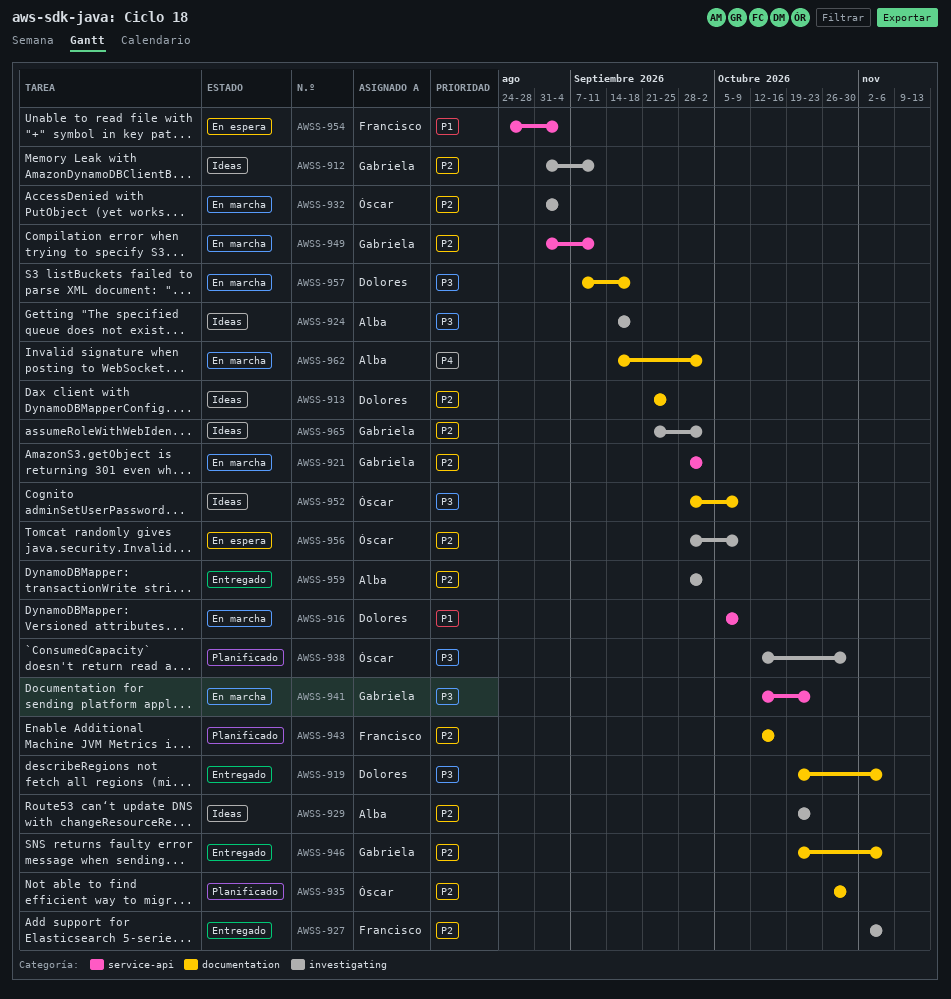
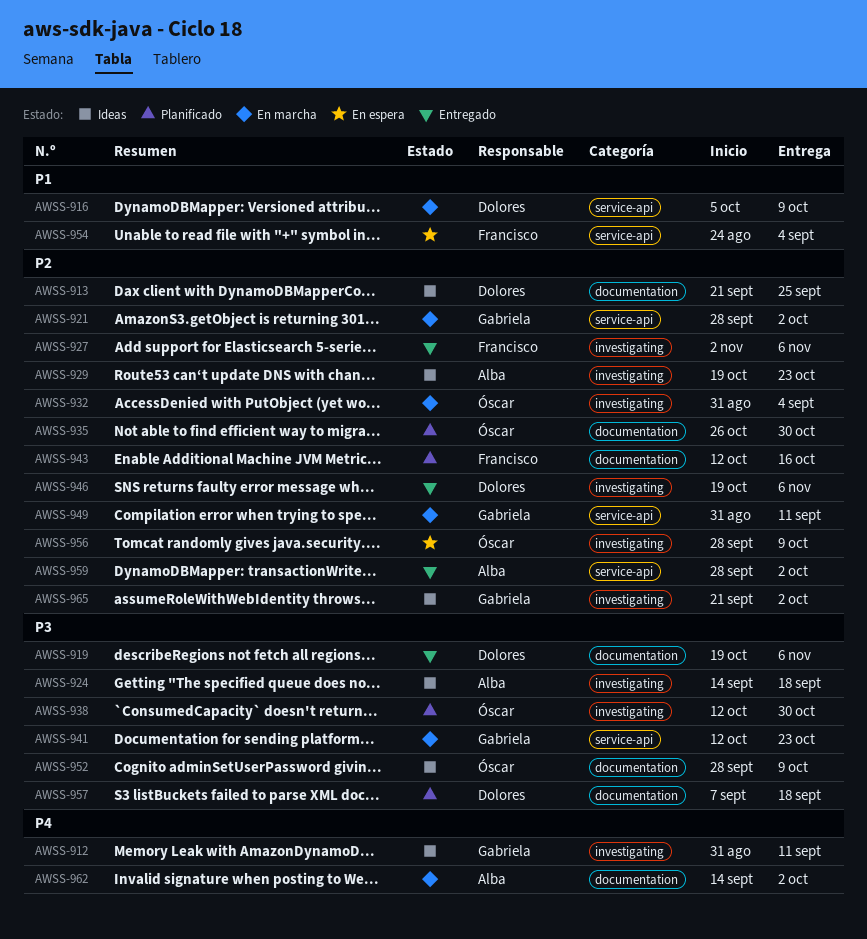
AWSS-912, priority: P2 -> P4
AWSS-946, owner: Gabriela -> Dolores
AWSS-946, label: documentation -> investigating
AWSS-957, status: En marcha -> Planificado
AWSS-959, label: investigating -> service-api

